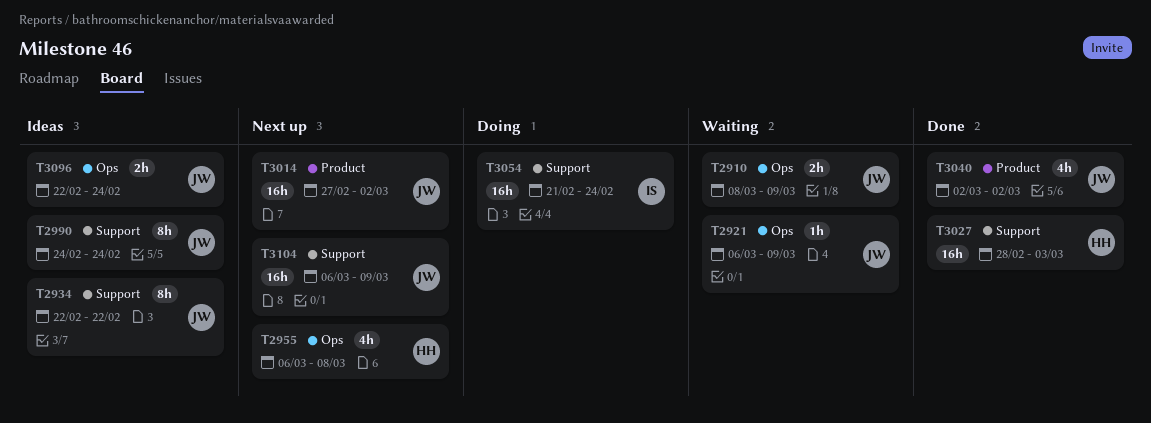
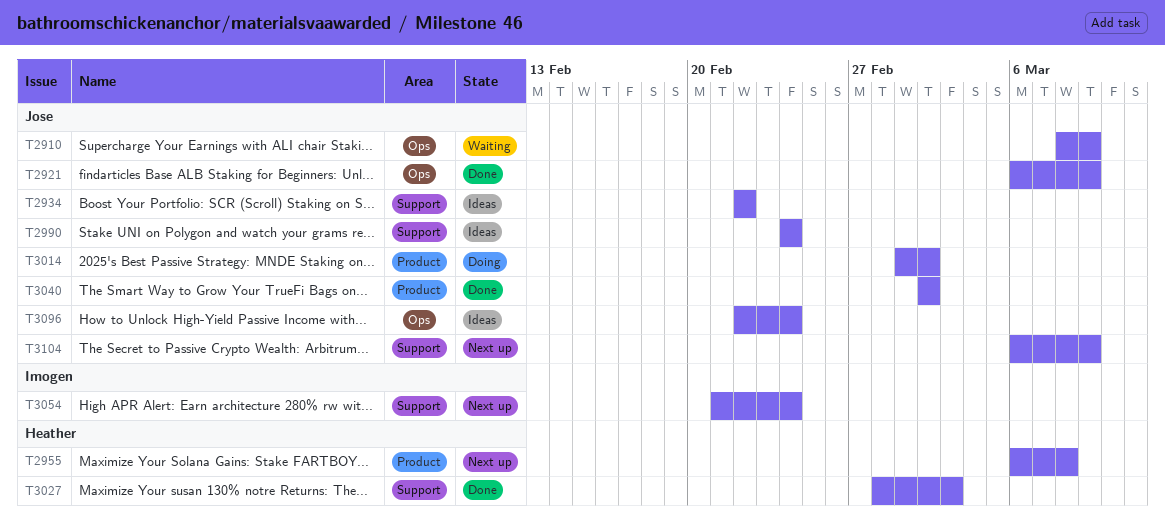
T2921, status: Waiting -> Done
T2955, label: Ops -> Product
T3014, status: Next up -> Doing
T3014, start: Feb 27 -> Mar 1
T3054, status: Doing -> Next up

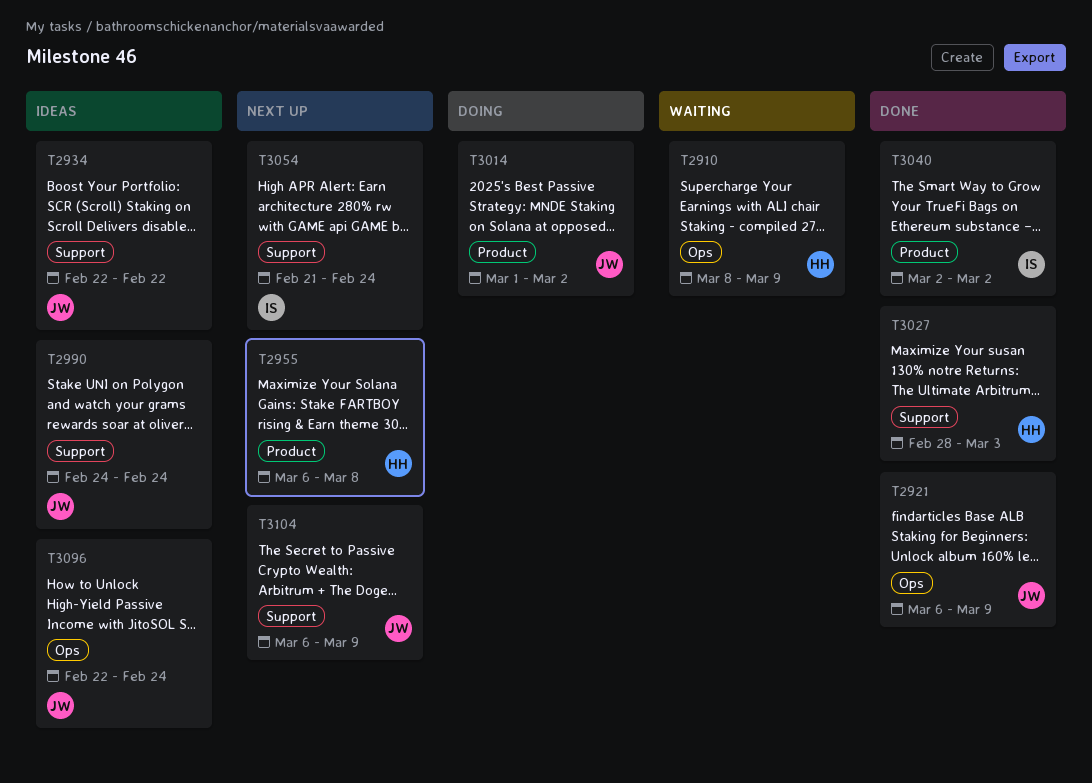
T2910, owner: Jose -> Heather
T3040, owner: Jose -> Imogen

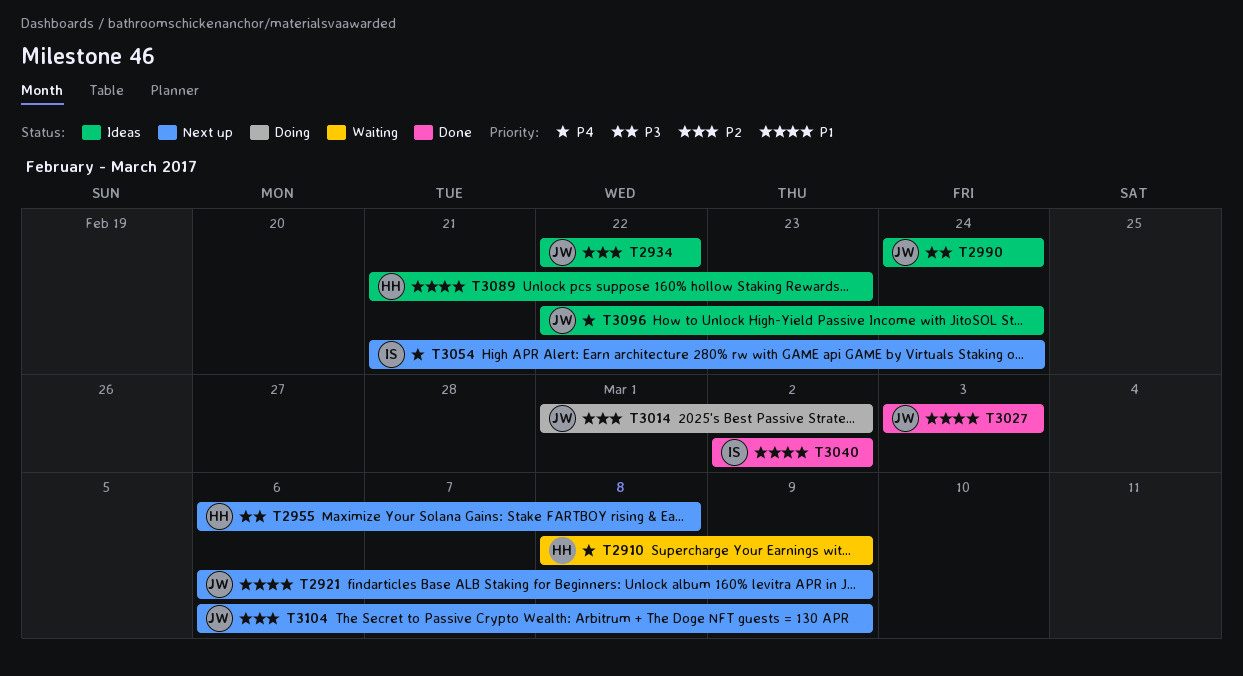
T2921, status: Done -> Next up
T3027, owner: HH -> JW
T3027, start: Feb 28 -> Mar 3
T3089: none -> present

